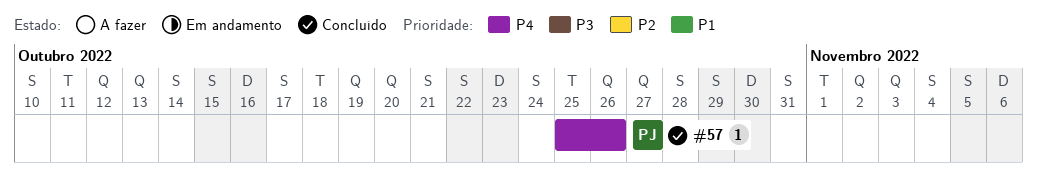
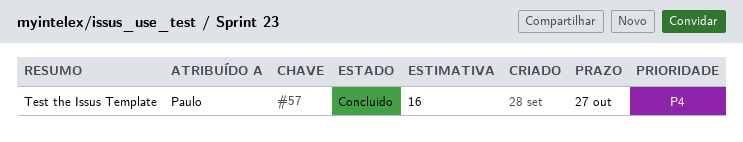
#57, estimate: 1 -> 16
#57, due: Oct 26 -> Oct 27

